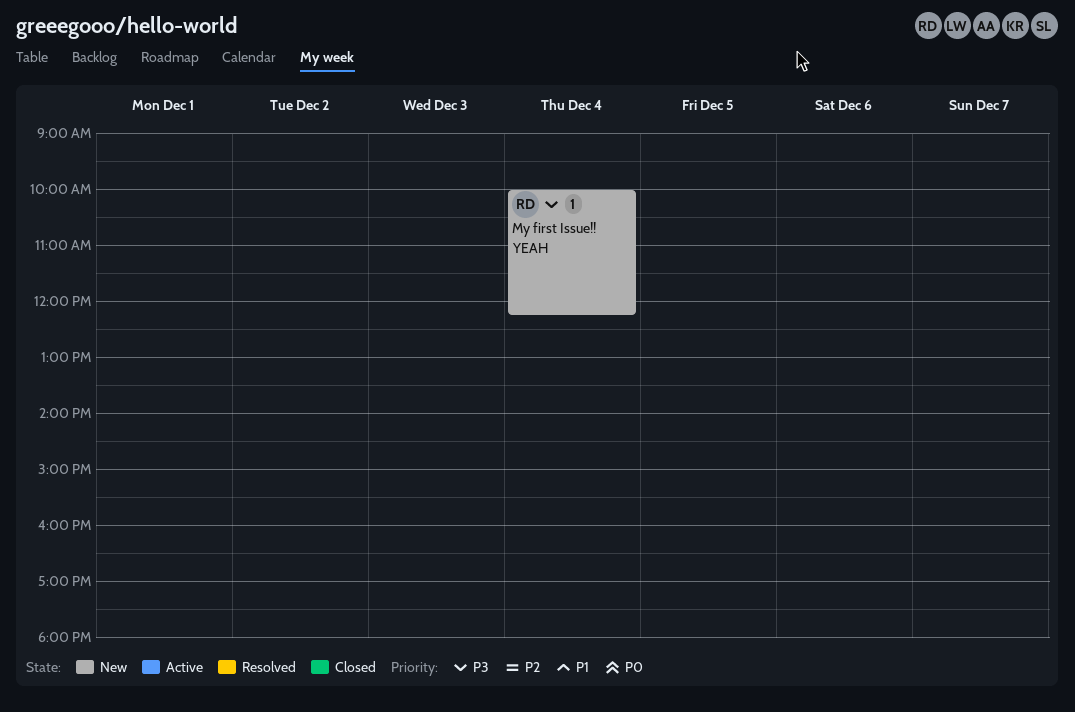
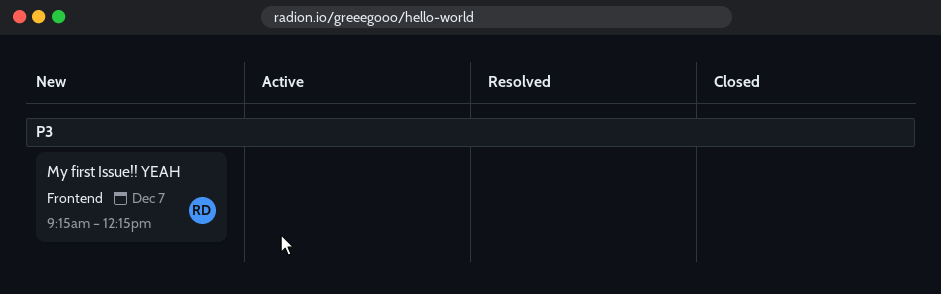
My first Issue!! YEAH, day: Dec 4 -> Dec 7
My first Issue!! YEAH, begins: 10:00 -> 09:15

